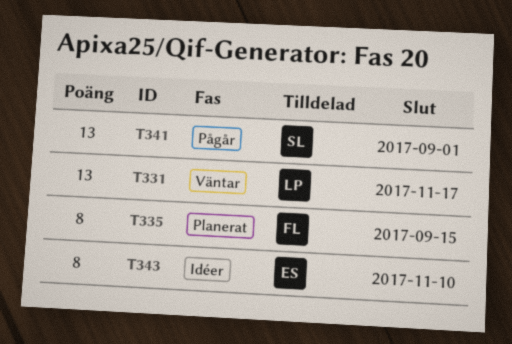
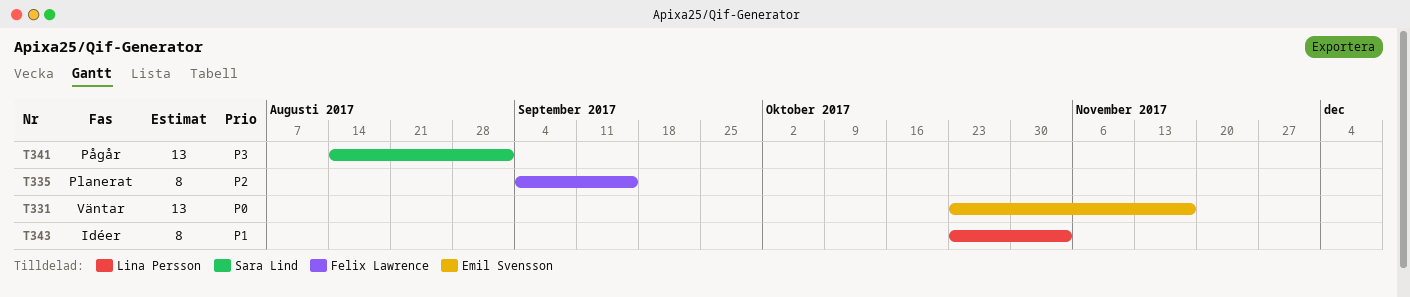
T331, owner: Lina Persson -> Emil Svensson
T343, owner: Emil Svensson -> Lina Persson
T343, due: Nov 10 -> Nov 3

